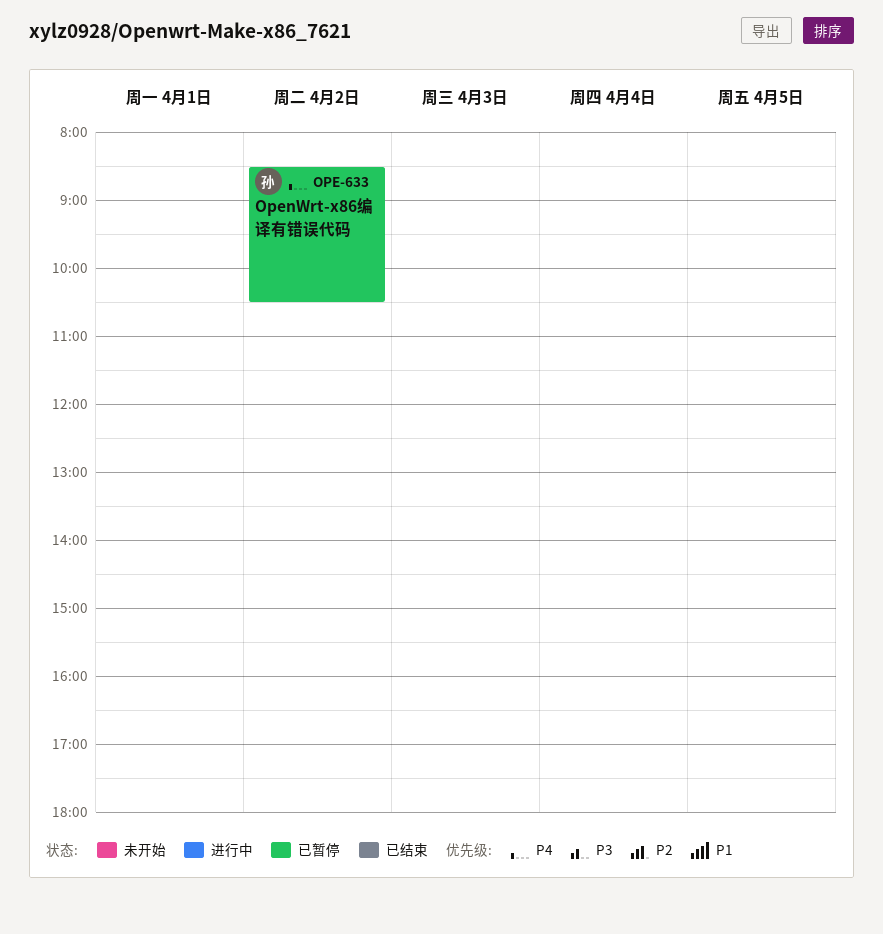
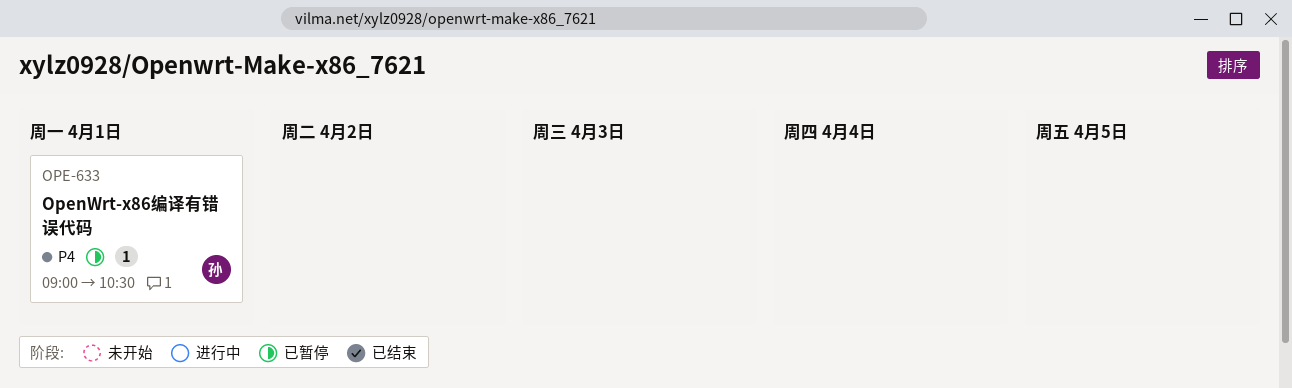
OPE-633, day: Apr 2 -> Apr 1
OPE-633, begins: 08:30 -> 09:00

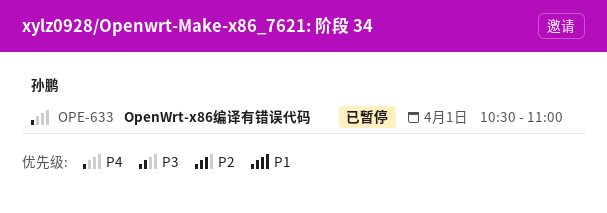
OPE-633, begins: 09:00 -> 10:30
OPE-633, ends: 10:30 -> 11:00

